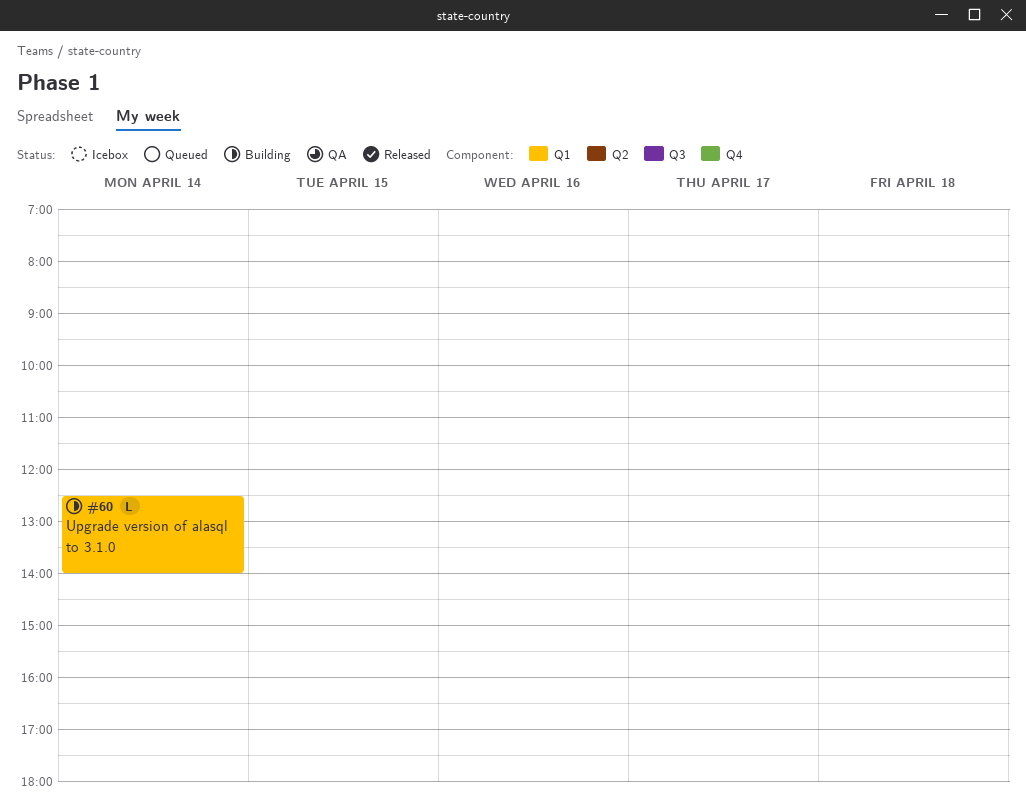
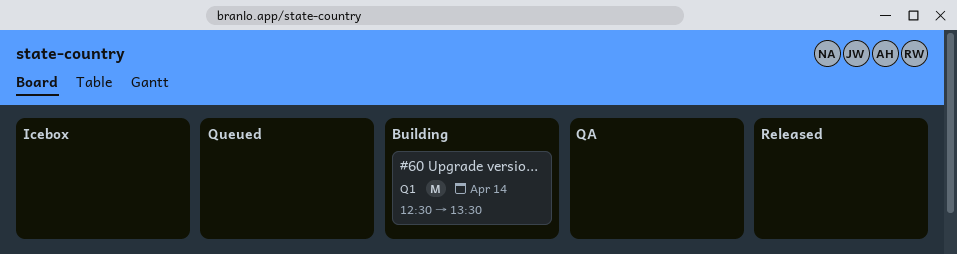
#60, estimate: L -> M
#60, ends: 14:00 -> 13:30

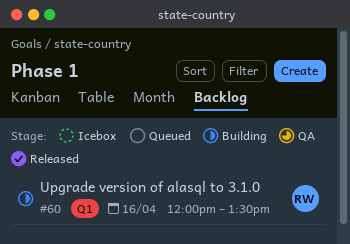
#60, day: Apr 14 -> Apr 16
#60, begins: 12:30 -> 12:00

